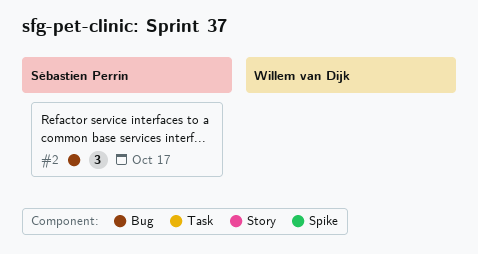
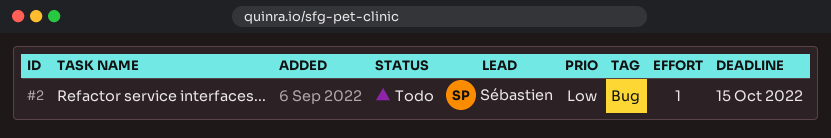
#2, estimate: 3 -> 1
#2, due: Oct 17 -> Oct 15

